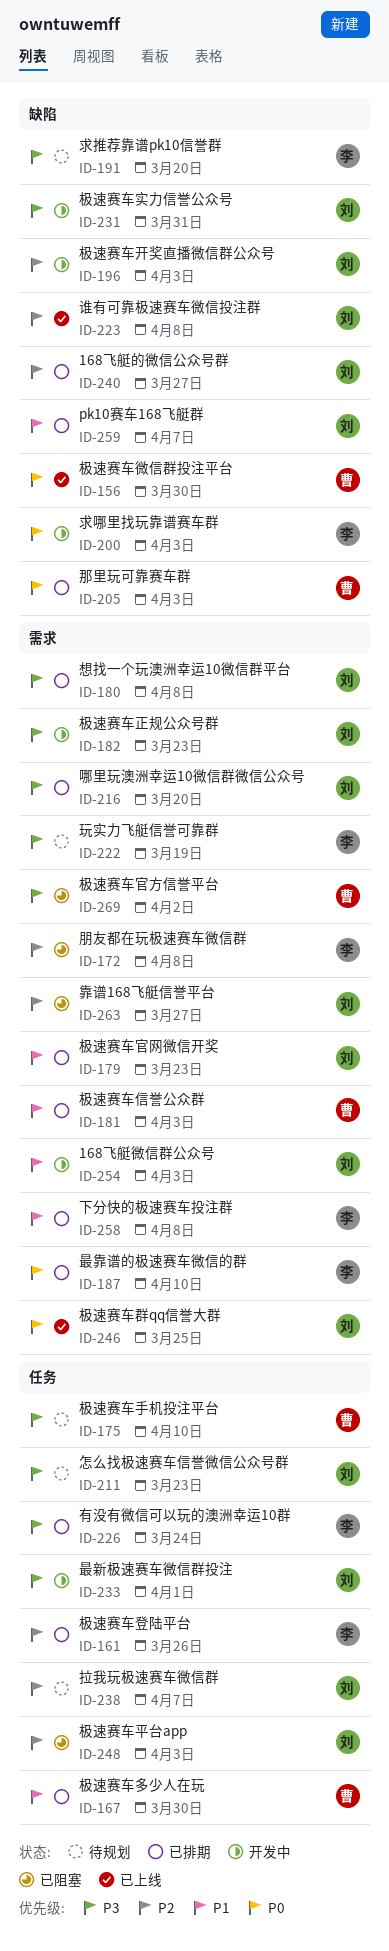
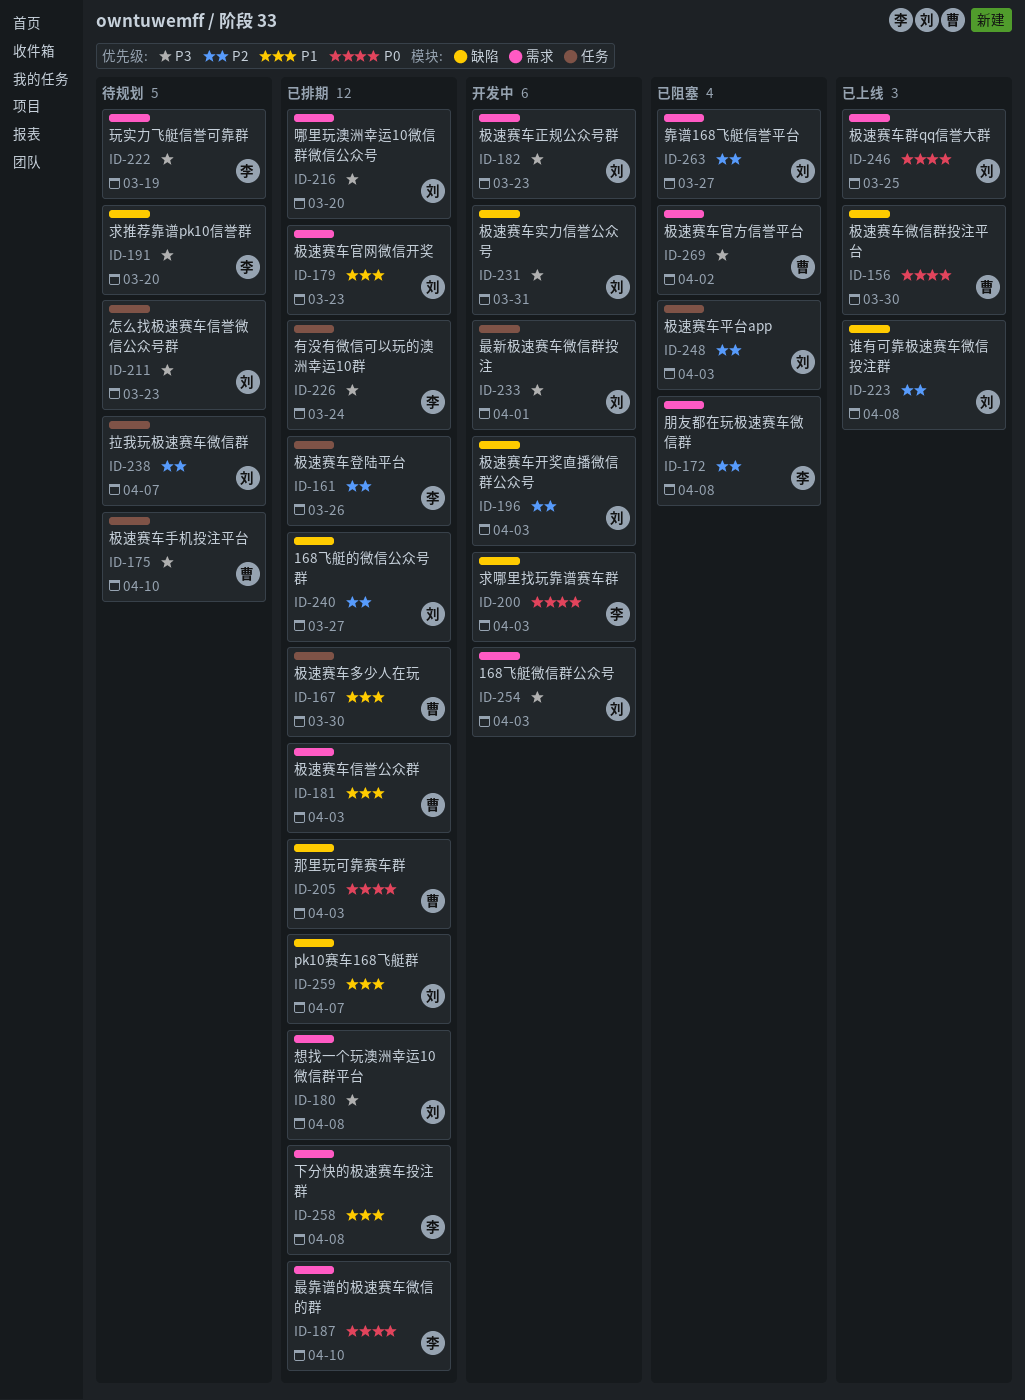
ID-254, priority: P1 -> P3

